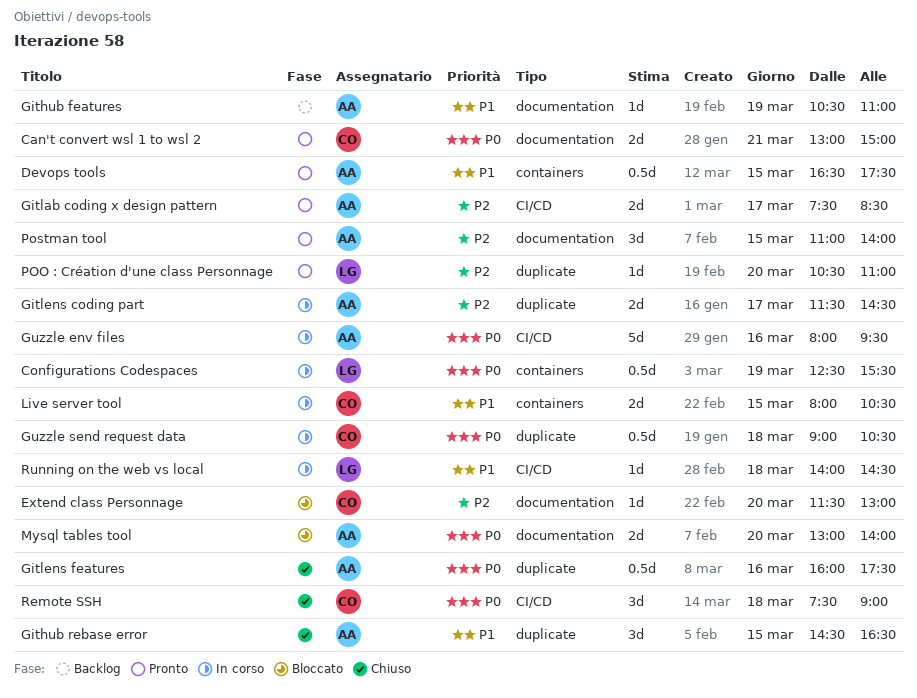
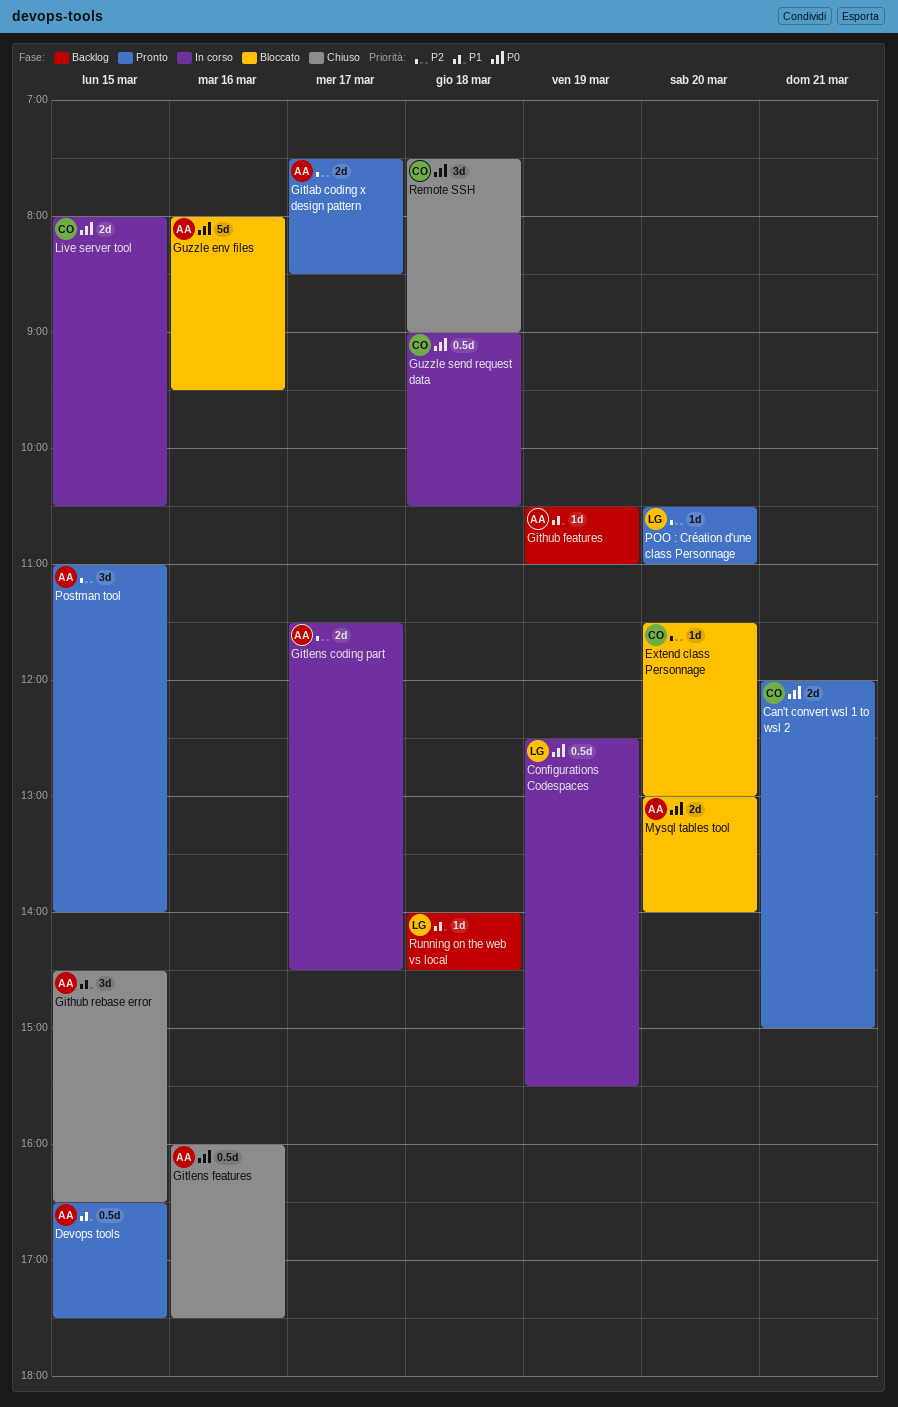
Can't convert wsl 1 to wsl 2, begins: 13:00 -> 12:00
Guzzle env files, status: In corso -> Bloccato
Live server tool, priority: P1 -> P0
Running on the web vs local, status: In corso -> Backlog

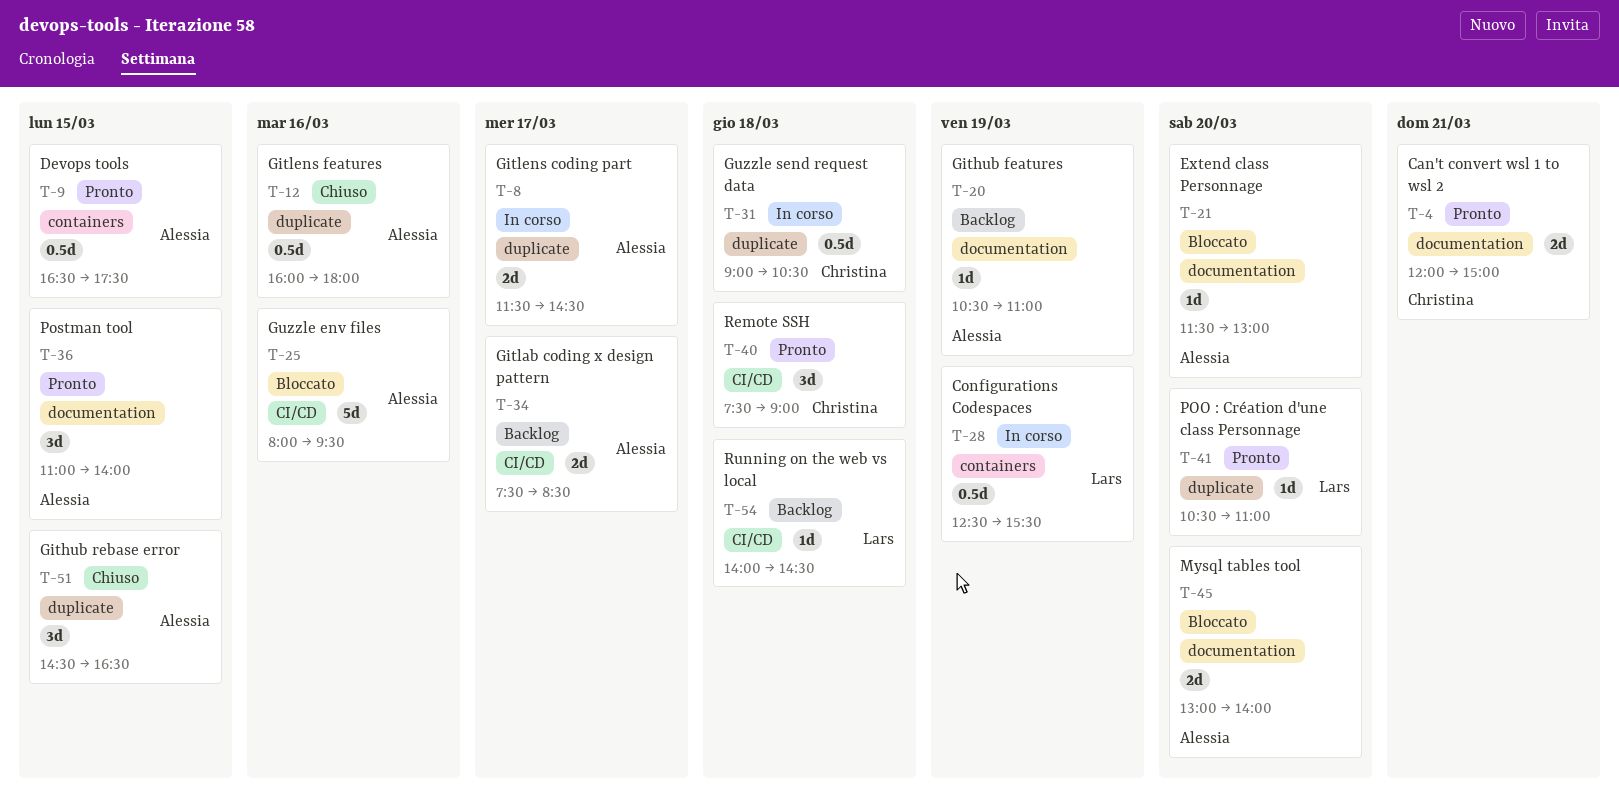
Extend class Personnage, owner: Christina -> Alessia
Gitlab coding x design pattern, status: Pronto -> Backlog
Gitlens features, ends: 17:30 -> 18:00
Live server tool: present -> none
Remote SSH, status: Chiuso -> Pronto

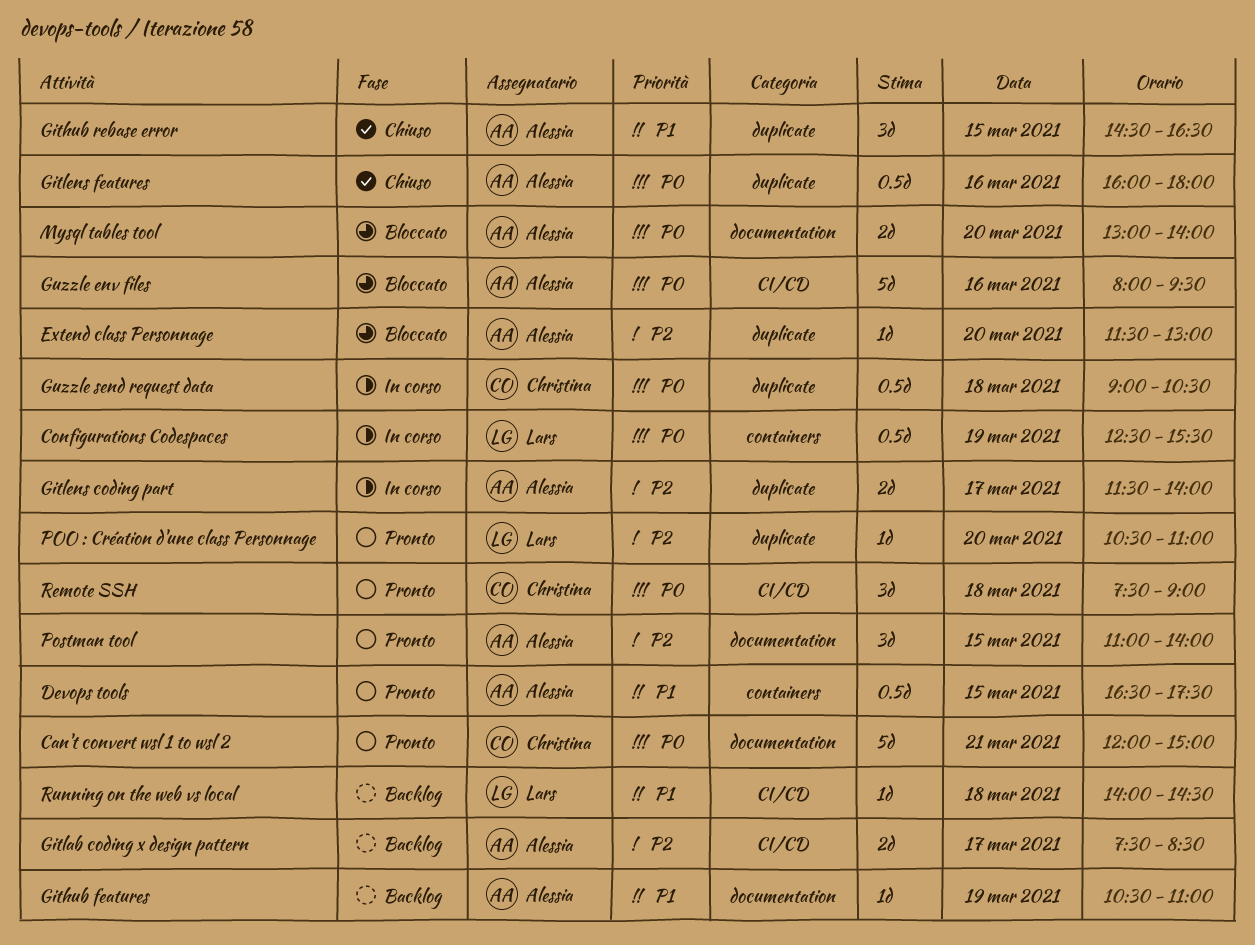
Can't convert wsl 1 to wsl 2, estimate: 2d -> 5d
Extend class Personnage, label: documentation -> duplicate
Gitlens coding part, ends: 14:30 -> 14:00

